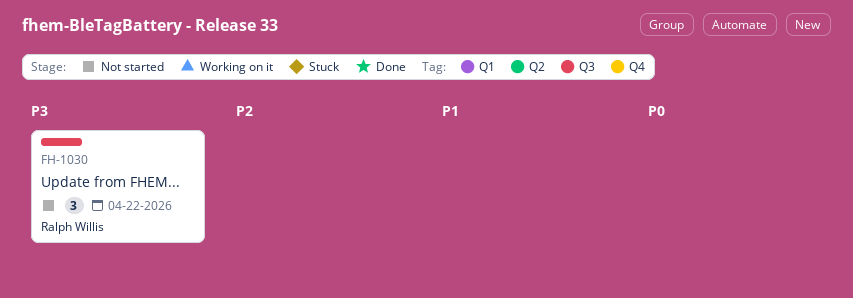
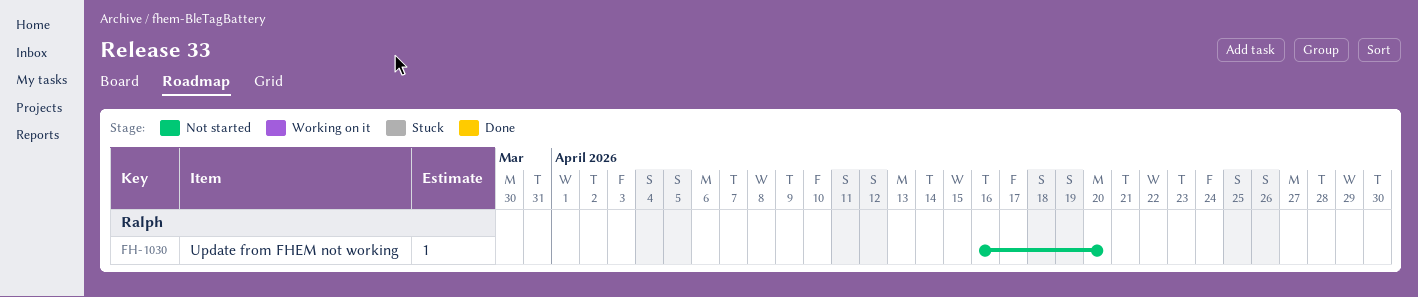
FH-1030, estimate: 3 -> 1
FH-1030, due: Apr 22 -> Apr 20

